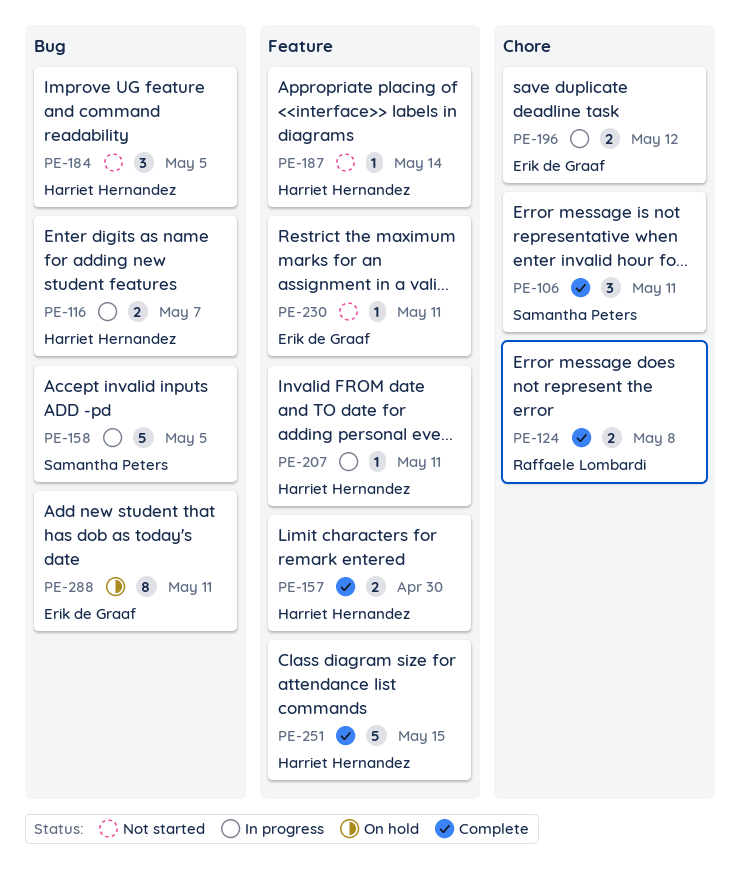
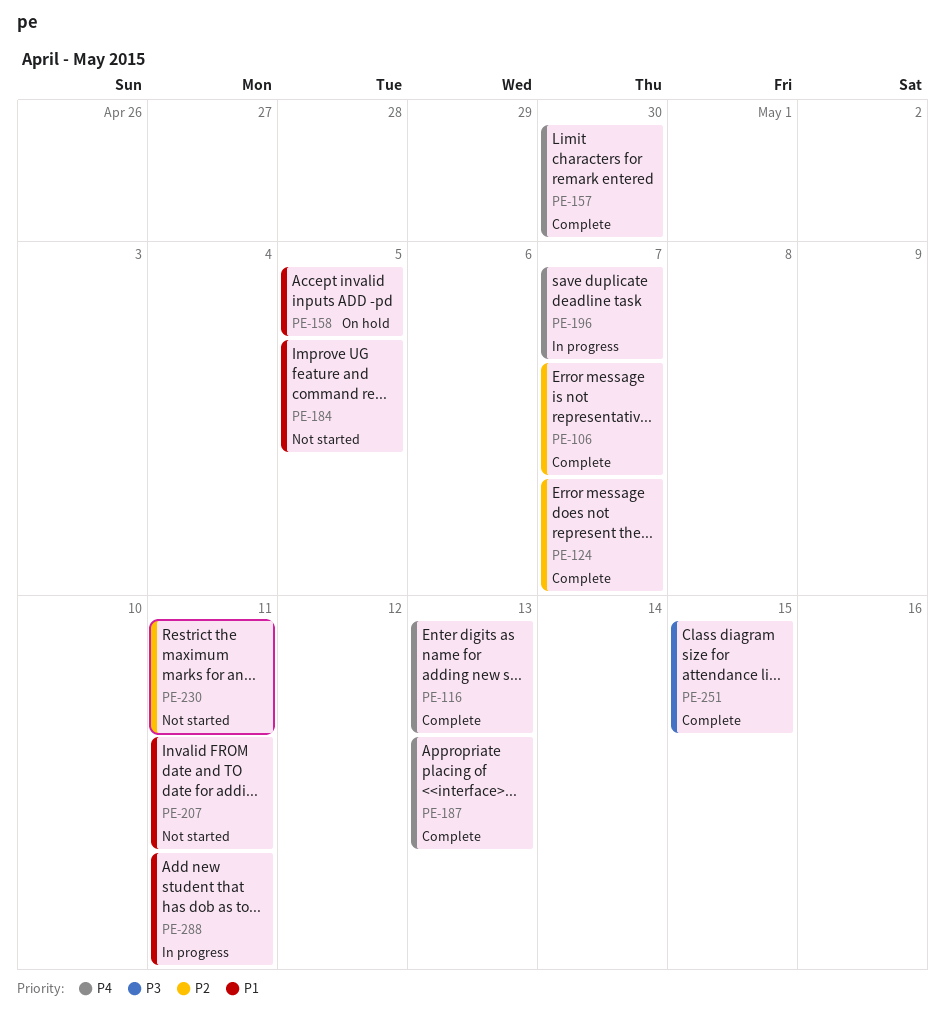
PE-106, due: May 11 -> May 7
PE-116, status: In progress -> Complete
PE-116, due: May 7 -> May 13
PE-124, due: May 8 -> May 7
PE-158, status: In progress -> On hold
PE-187, status: Not started -> Complete
PE-187, due: May 14 -> May 13
PE-196, due: May 12 -> May 7
PE-207, status: In progress -> Not started
PE-288, status: On hold -> In progress

